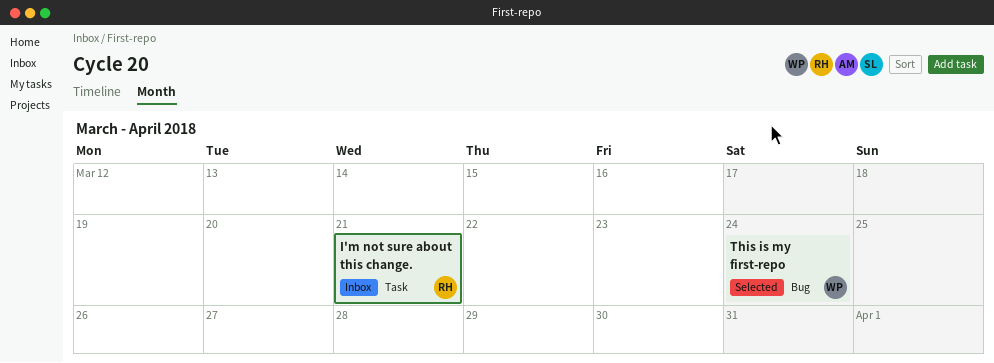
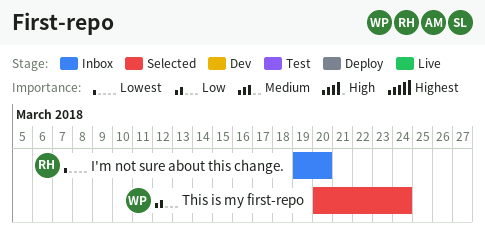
I'm not sure about this change., due: Mar 21 -> Mar 20

